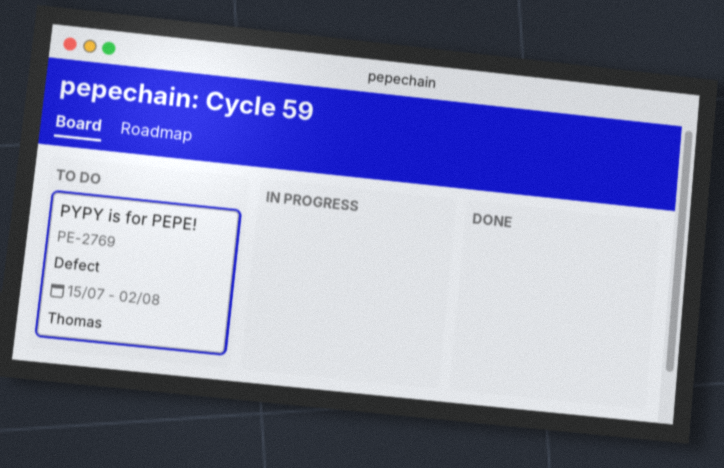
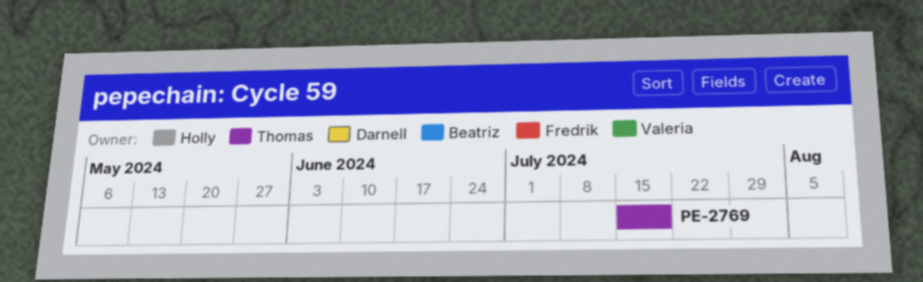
PE-2769, due: Aug 2 -> Jul 19

